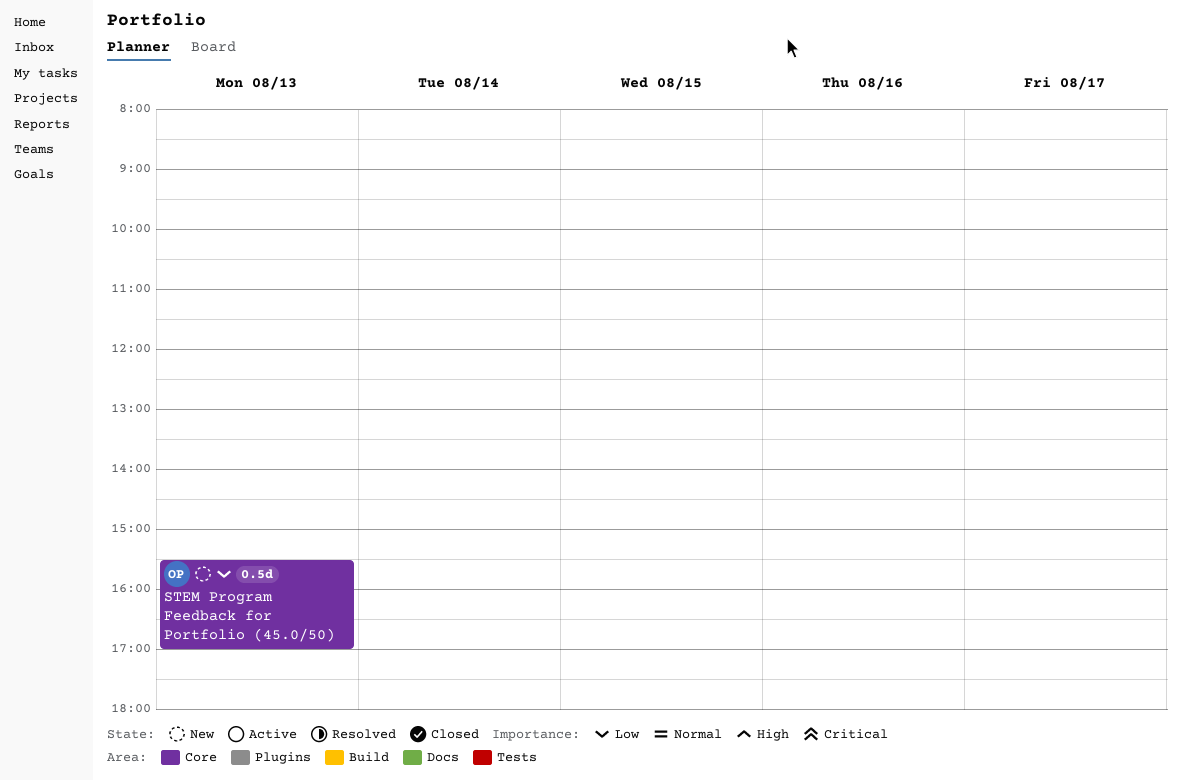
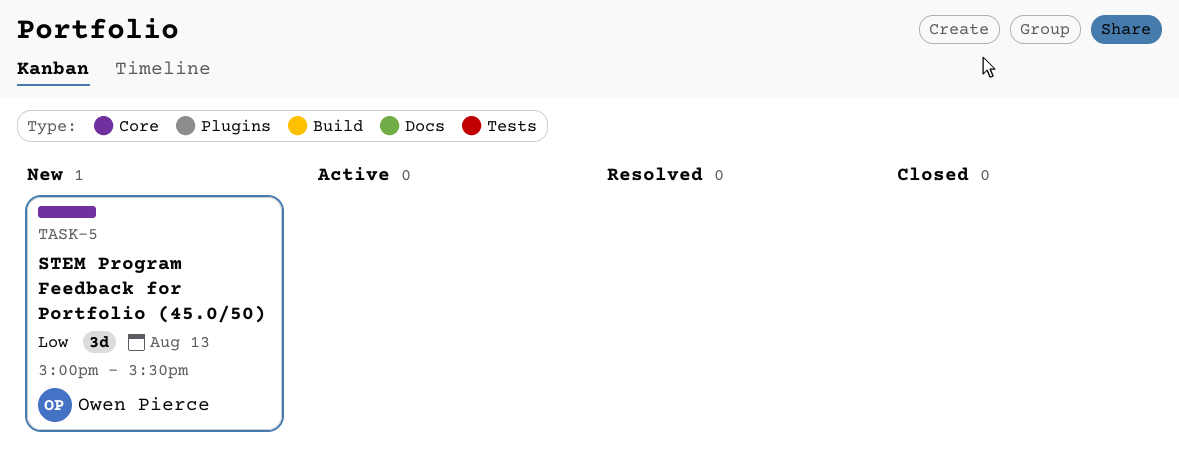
STEM Program Feedback for Portfolio (45.0/50), estimate: 0.5d -> 3d
STEM Program Feedback for Portfolio (45.0/50), begins: 15:30 -> 15:00
STEM Program Feedback for Portfolio (45.0/50), ends: 17:00 -> 15:30

